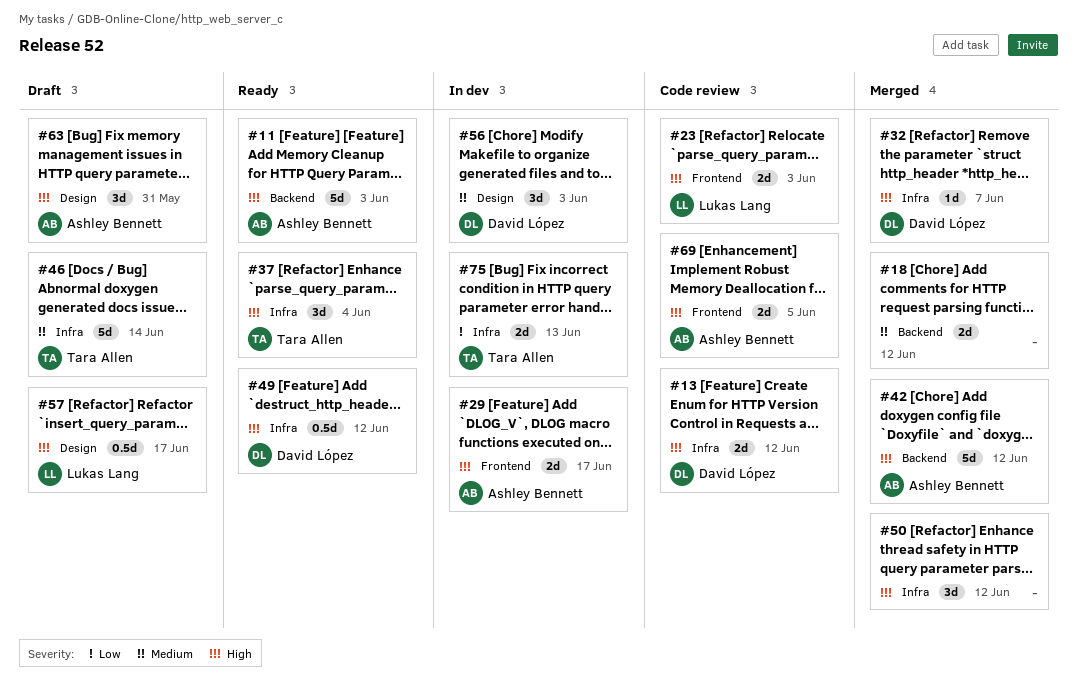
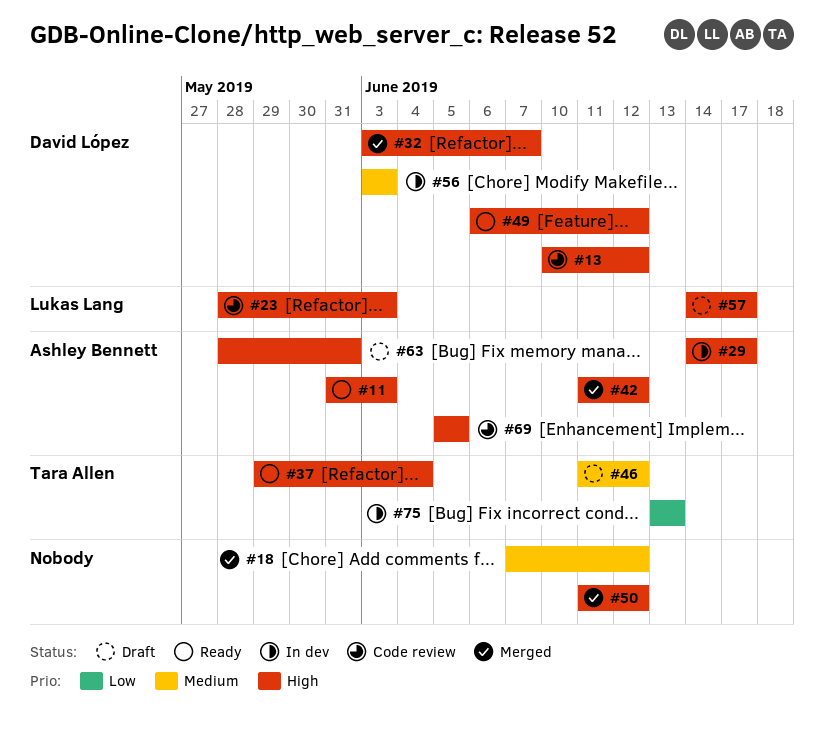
#46, due: Jun 14 -> Jun 12

